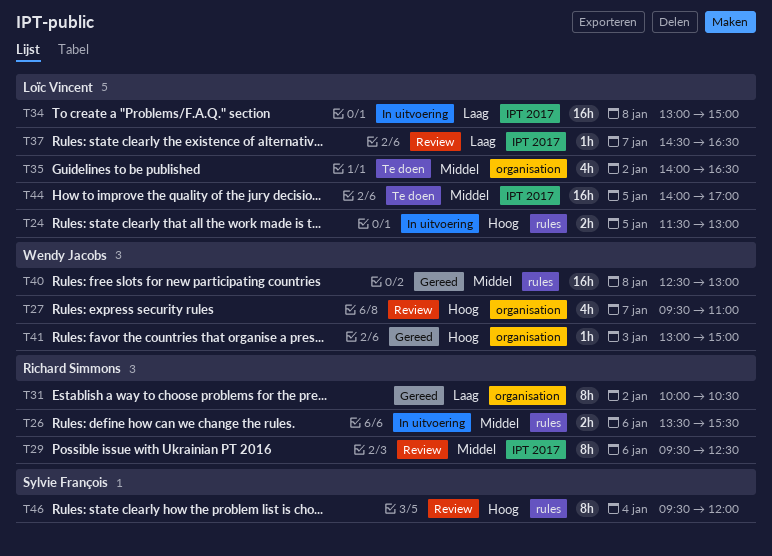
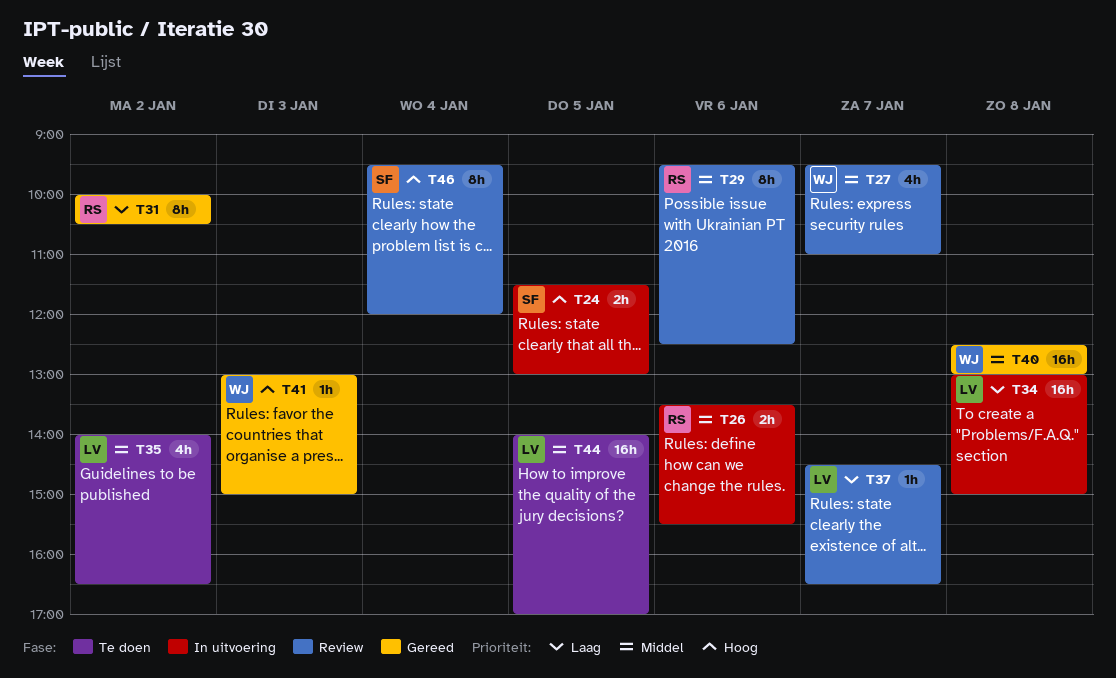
T24, owner: Loïc Vincent -> Sylvie François
T27, priority: Hoog -> Middel

